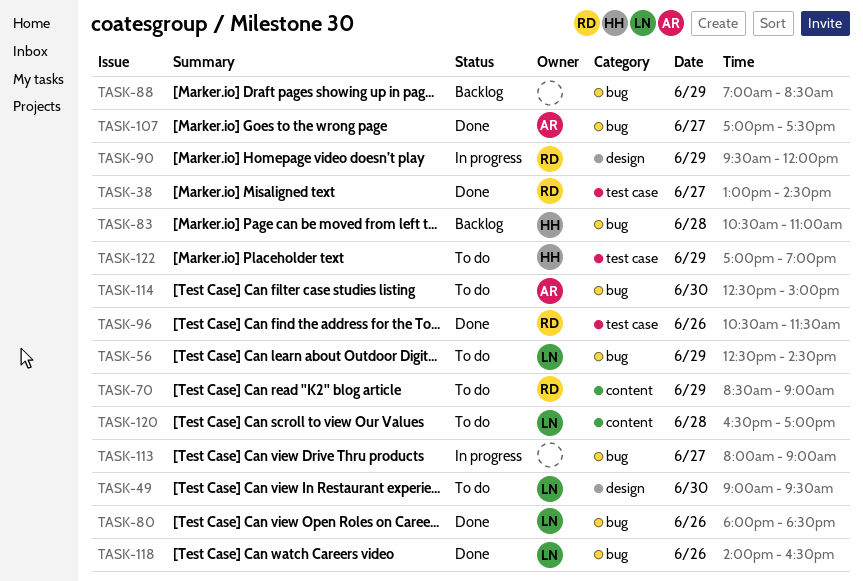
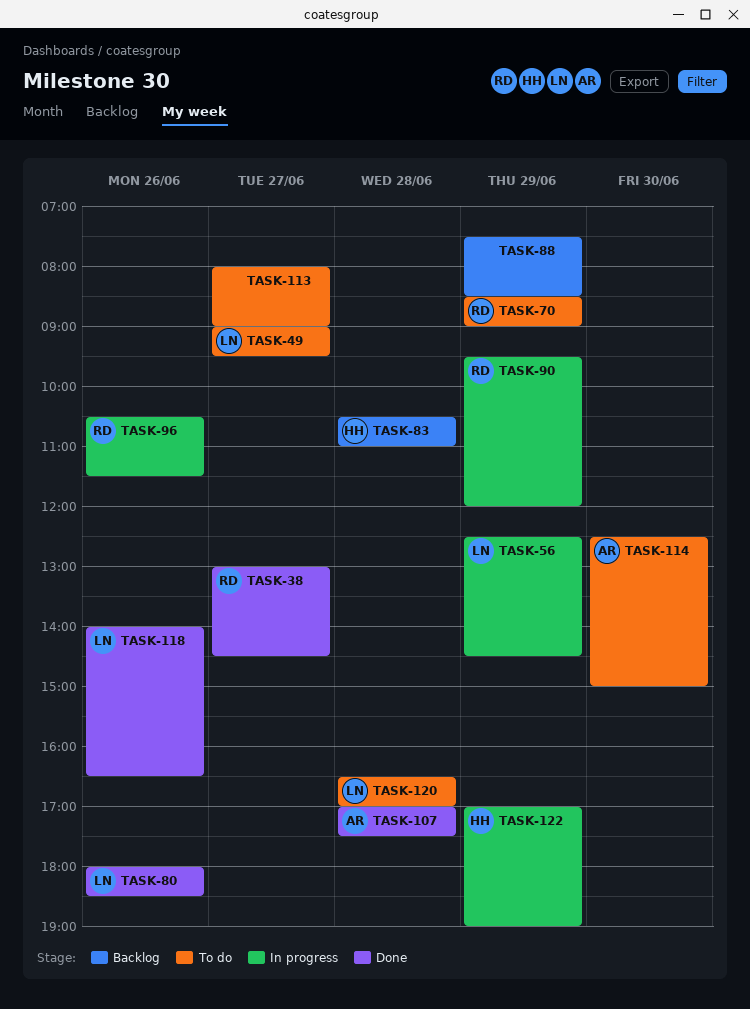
TASK-49, day: Jun 30 -> Jun 27
TASK-56, status: To do -> In progress
TASK-88, begins: 07:00 -> 07:30
TASK-96, status: Done -> In progress
TASK-107, day: Jun 27 -> Jun 28
TASK-113, status: In progress -> To do
TASK-122, status: To do -> In progress

